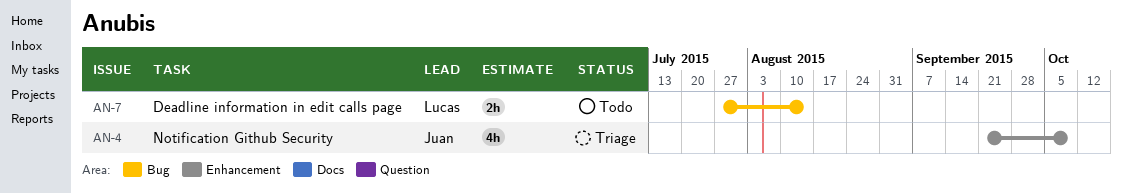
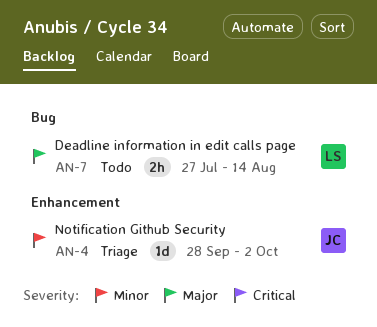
AN-4, estimate: 4h -> 1d
AN-4, start: Sep 21 -> Sep 28
AN-4, due: Oct 9 -> Oct 2

